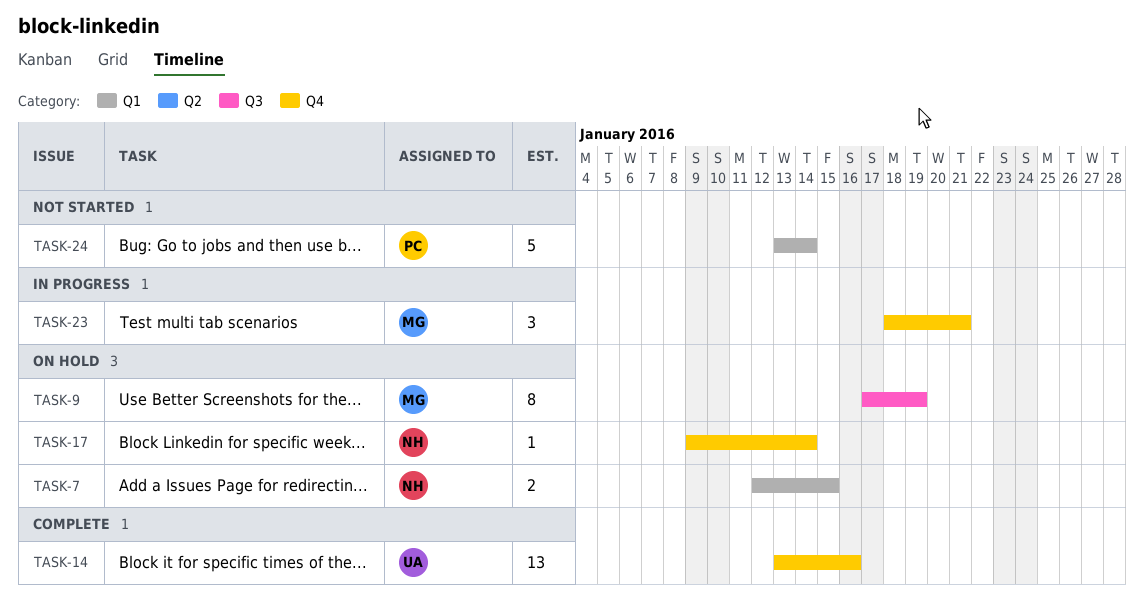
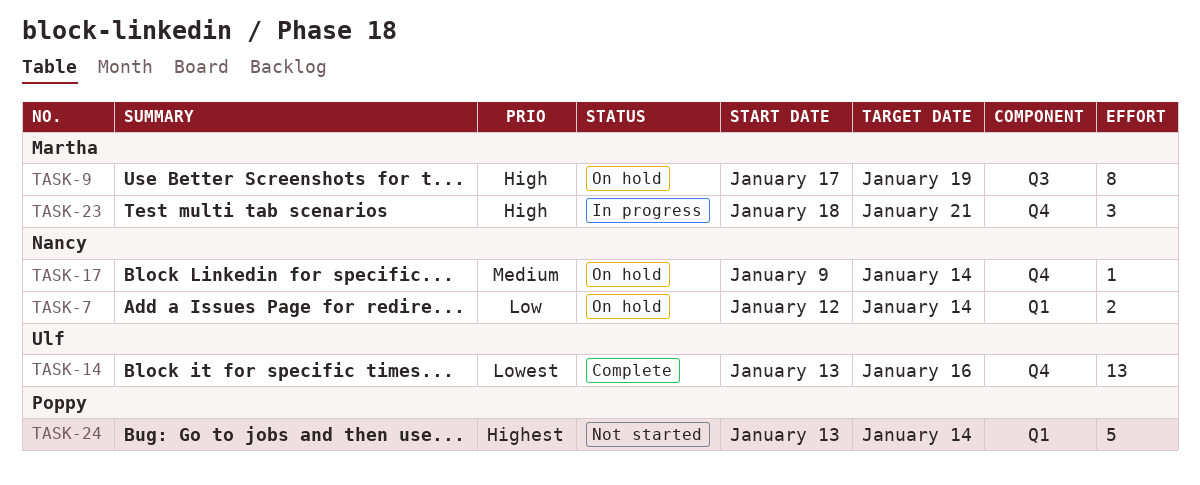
TASK-7, due: Jan 15 -> Jan 14

